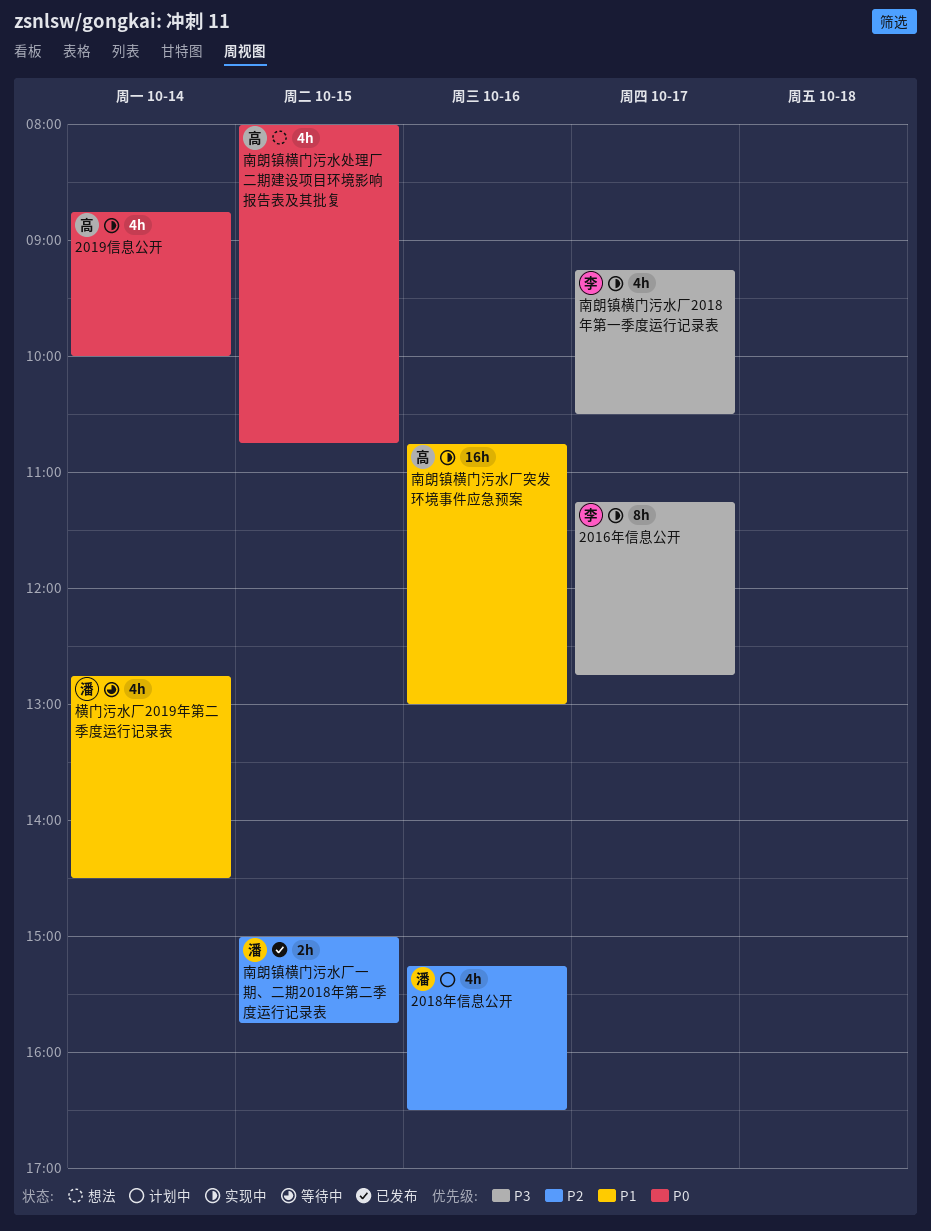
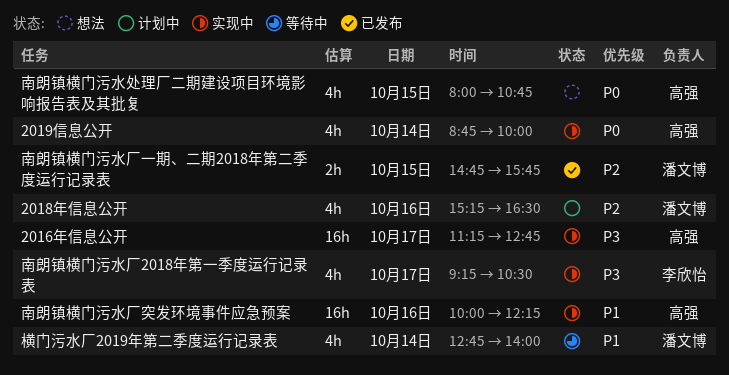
2016年信息公开, owner: 李欣怡 -> 高强
2016年信息公开, estimate: 8h -> 16h
南朗镇横门污水厂一期、二期2018年第二季度运行记录表, begins: 15:00 -> 14:45
南朗镇横门污水厂突发环境事件应急预案, begins: 10:45 -> 10:00
南朗镇横门污水厂突发环境事件应急预案, ends: 13:00 -> 12:15
横门污水厂2019年第二季度运行记录表, ends: 14:30 -> 14:00

